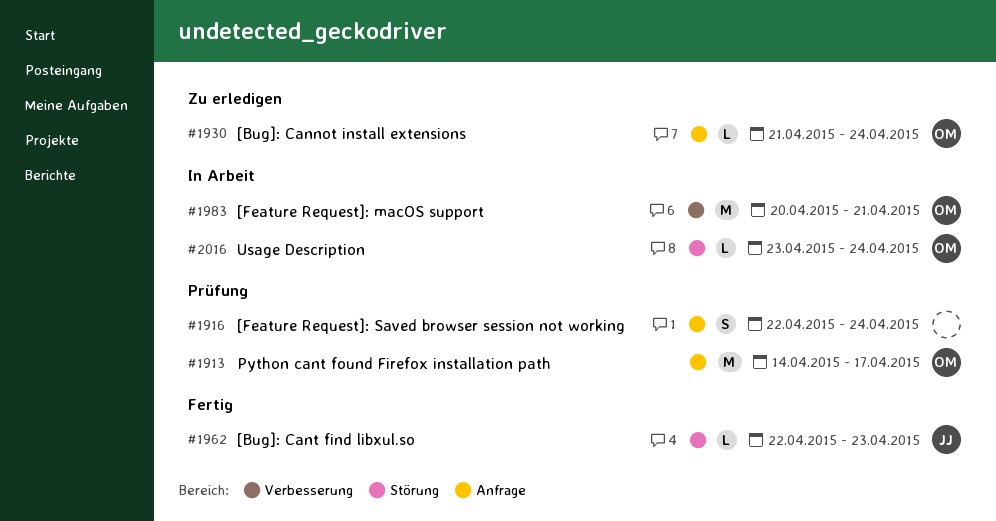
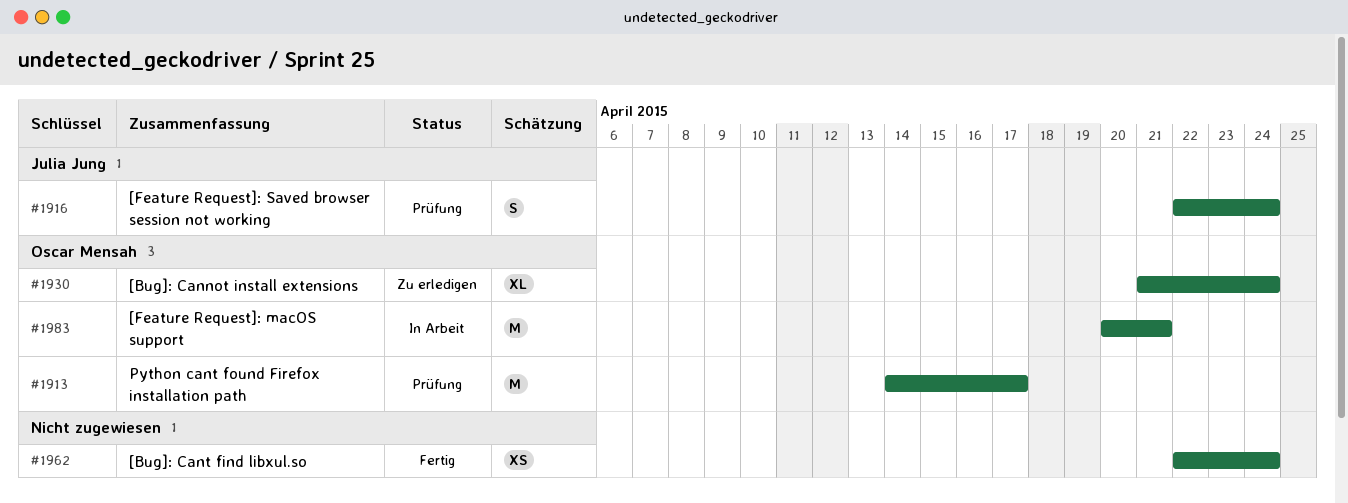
#1916, owner: none -> Julia Jung
#1930, estimate: L -> XL
#1962, owner: Julia Jung -> none
#1962, estimate: L -> XS
#1962, due: Apr 23 -> Apr 24
#2016: present -> none

